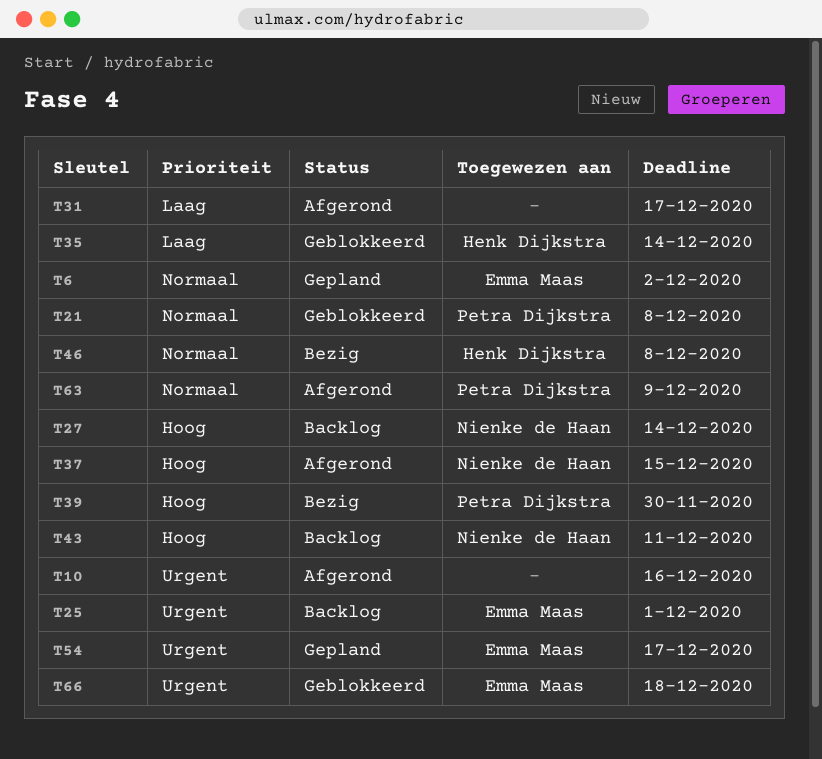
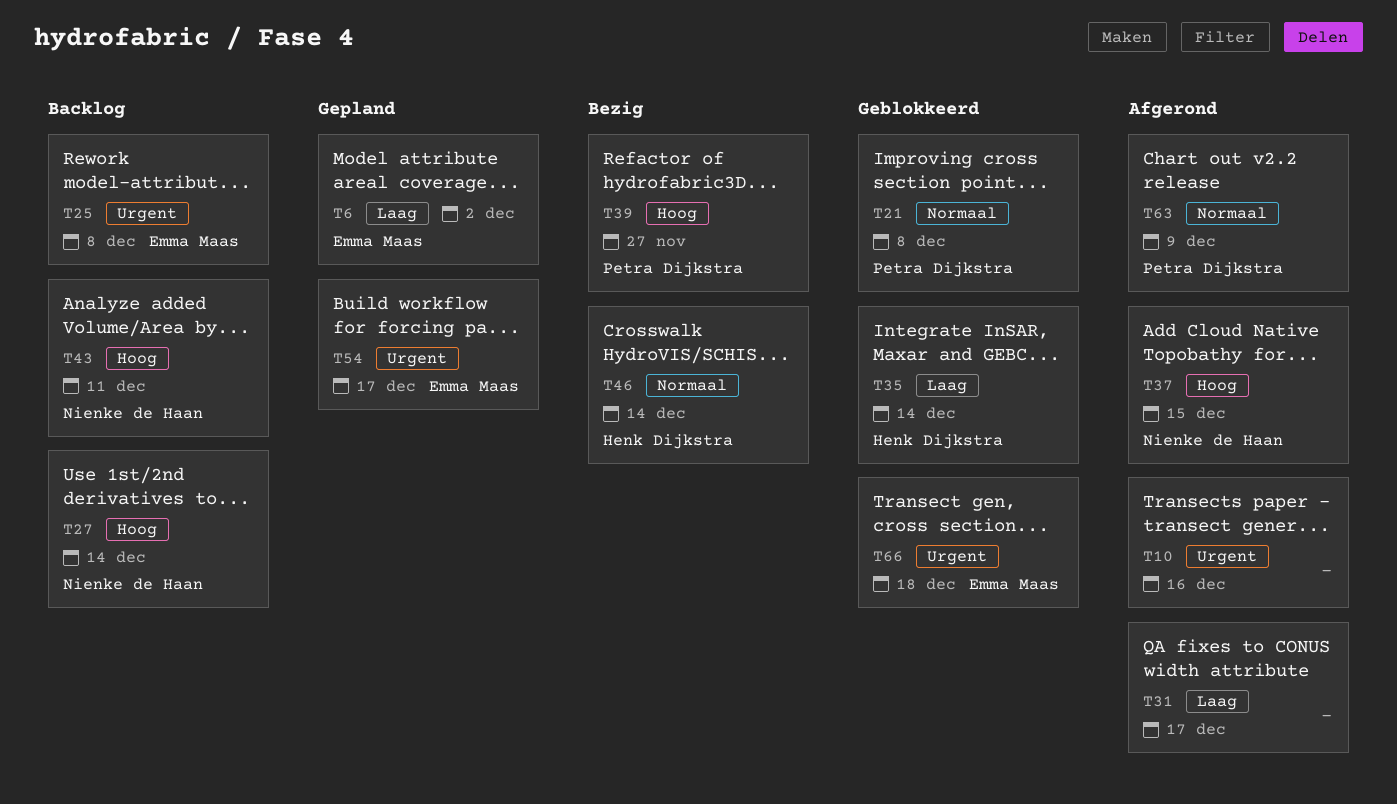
T6, priority: Normaal -> Laag
T25, due: Dec 1 -> Dec 8
T39, due: Nov 30 -> Nov 27
T46, due: Dec 8 -> Dec 14

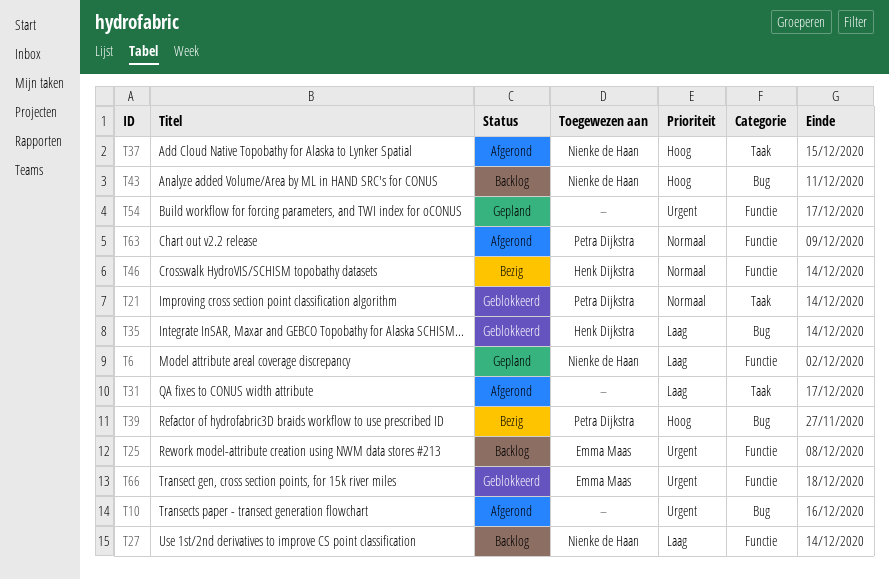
T6, owner: Emma Maas -> Nienke de Haan
T21, due: Dec 8 -> Dec 14
T27, priority: Hoog -> Laag
T54, owner: Emma Maas -> none

